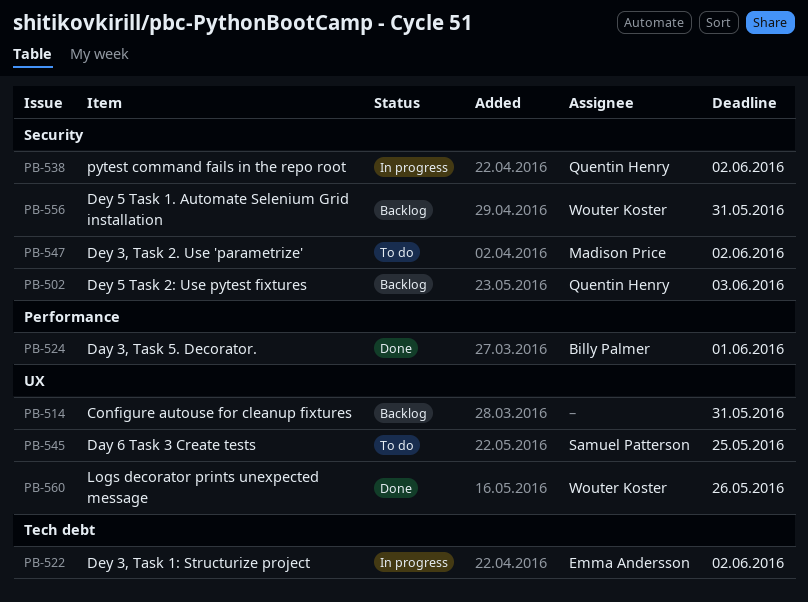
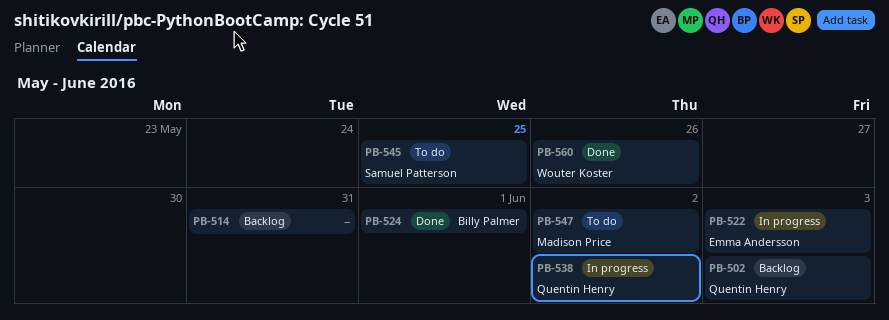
PB-522, due: Jun 2 -> Jun 3
PB-556: present -> none

